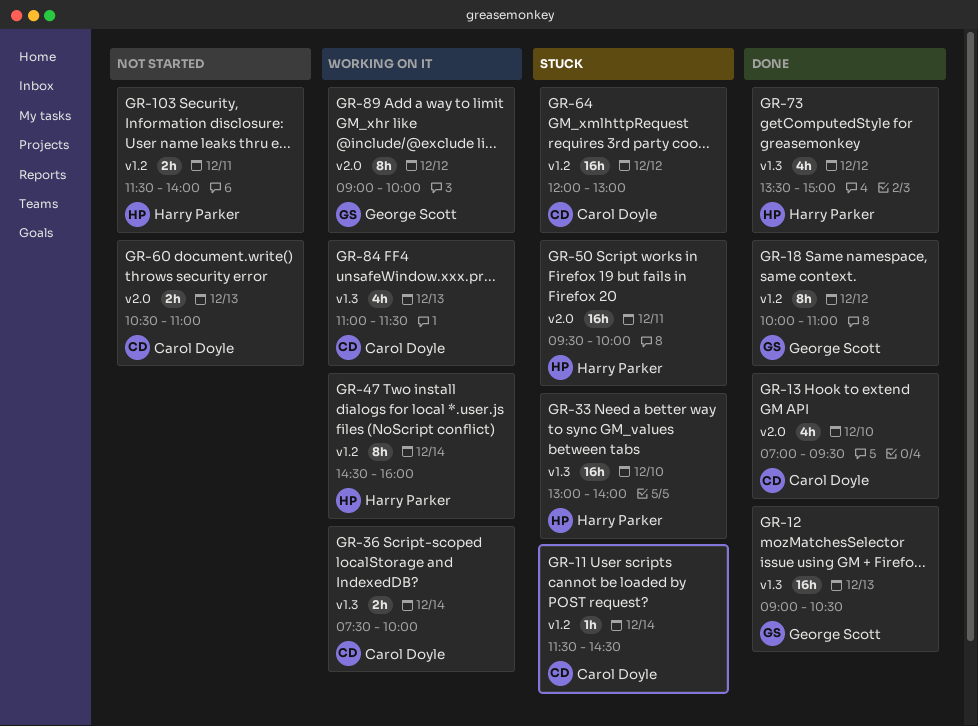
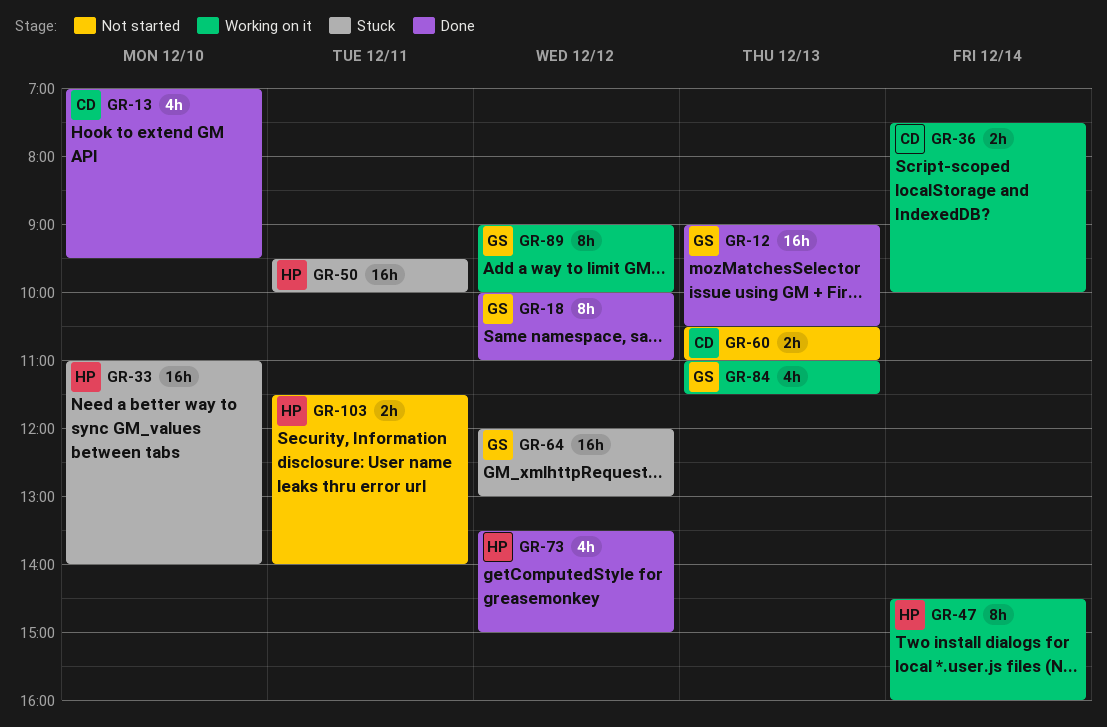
GR-11: present -> none
GR-33, begins: 13:00 -> 11:00
GR-64, owner: Carol Doyle -> George Scott
GR-84, owner: Carol Doyle -> George Scott

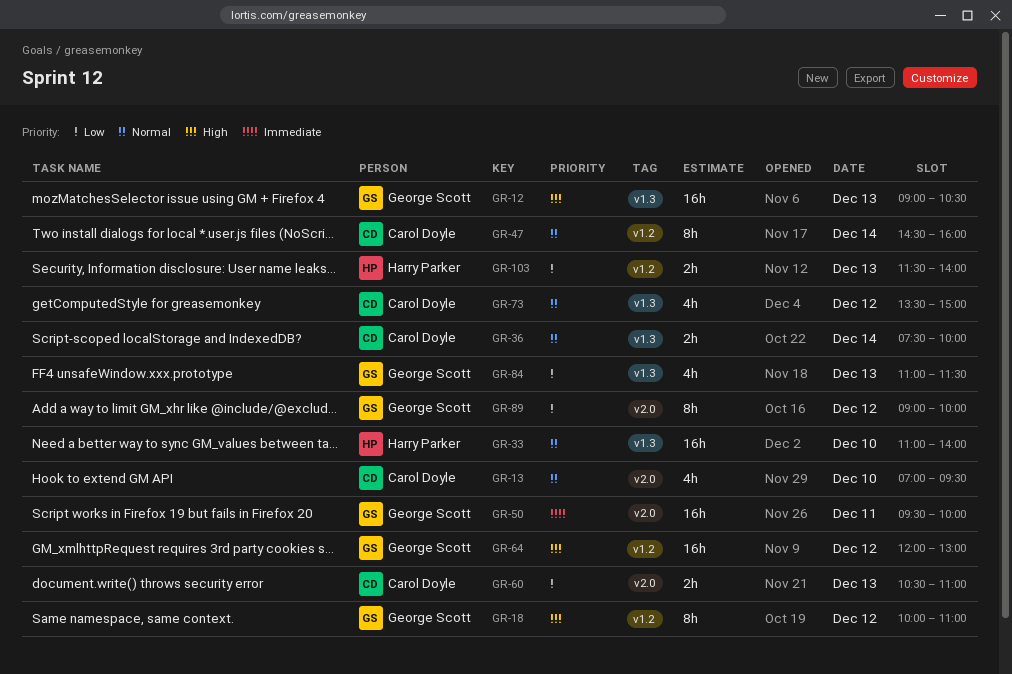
GR-47, owner: Harry Parker -> Carol Doyle
GR-50, owner: Harry Parker -> George Scott
GR-73, owner: Harry Parker -> Carol Doyle
GR-103, day: Dec 11 -> Dec 13

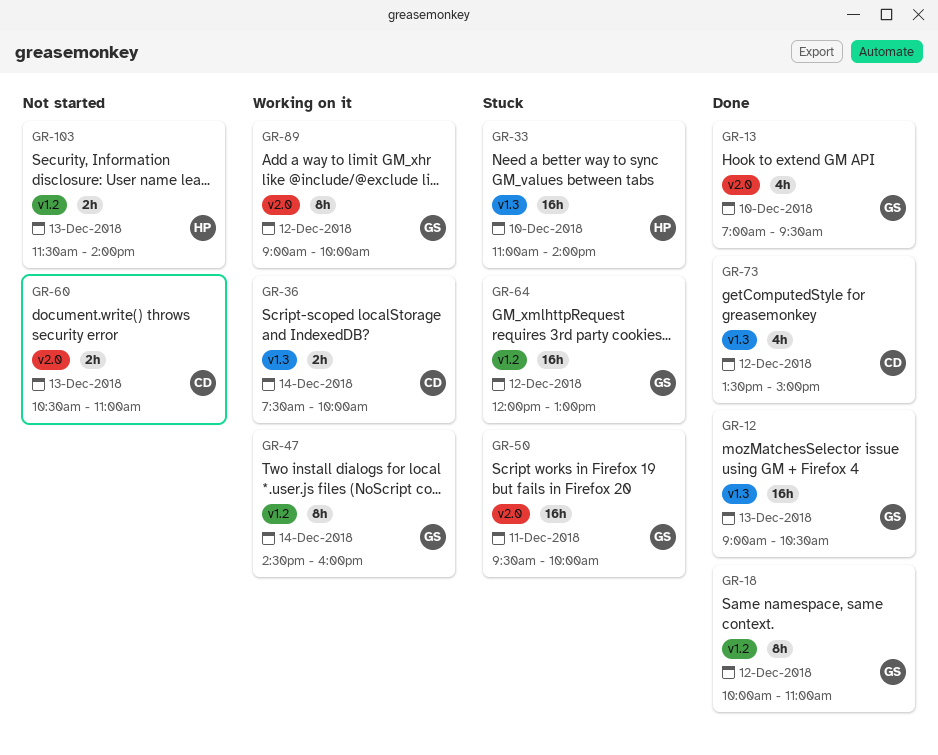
GR-13, owner: Carol Doyle -> George Scott
GR-47, owner: Carol Doyle -> George Scott
GR-84: present -> none

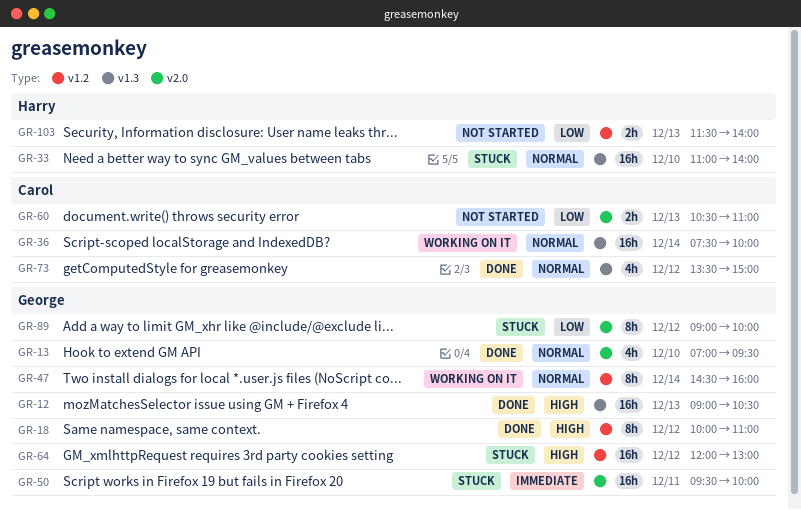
GR-36, estimate: 2h -> 16h
GR-89, status: Working on it -> Stuck

